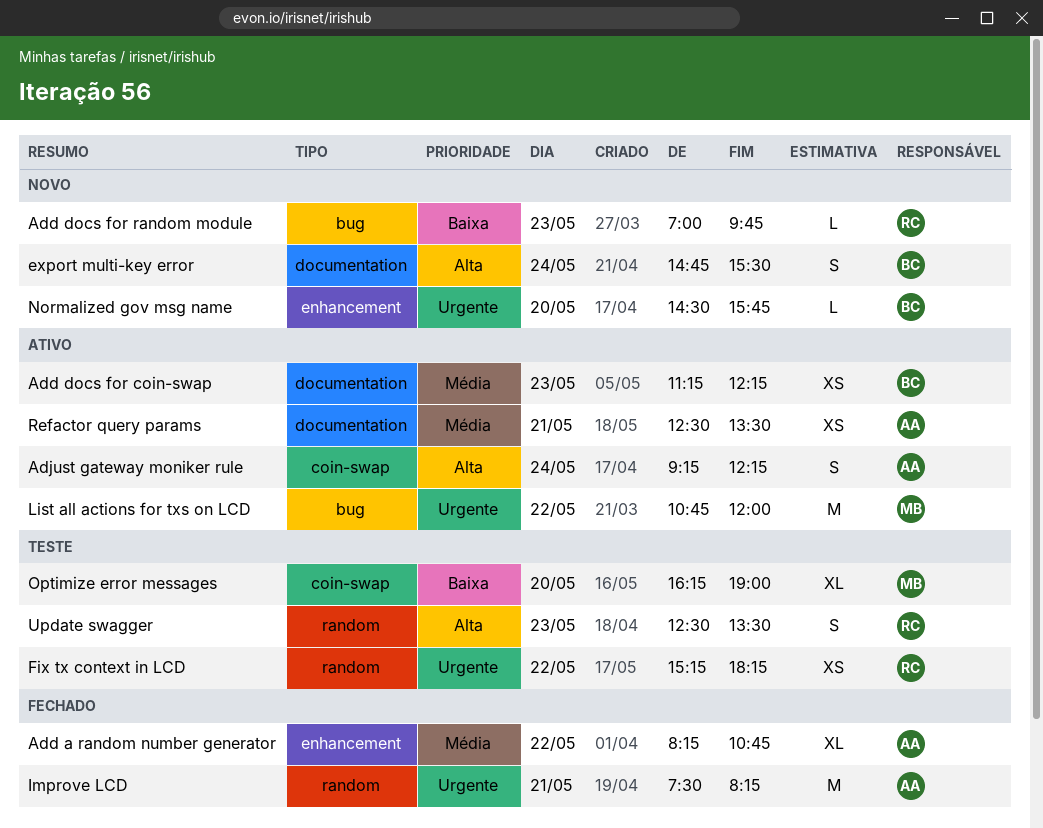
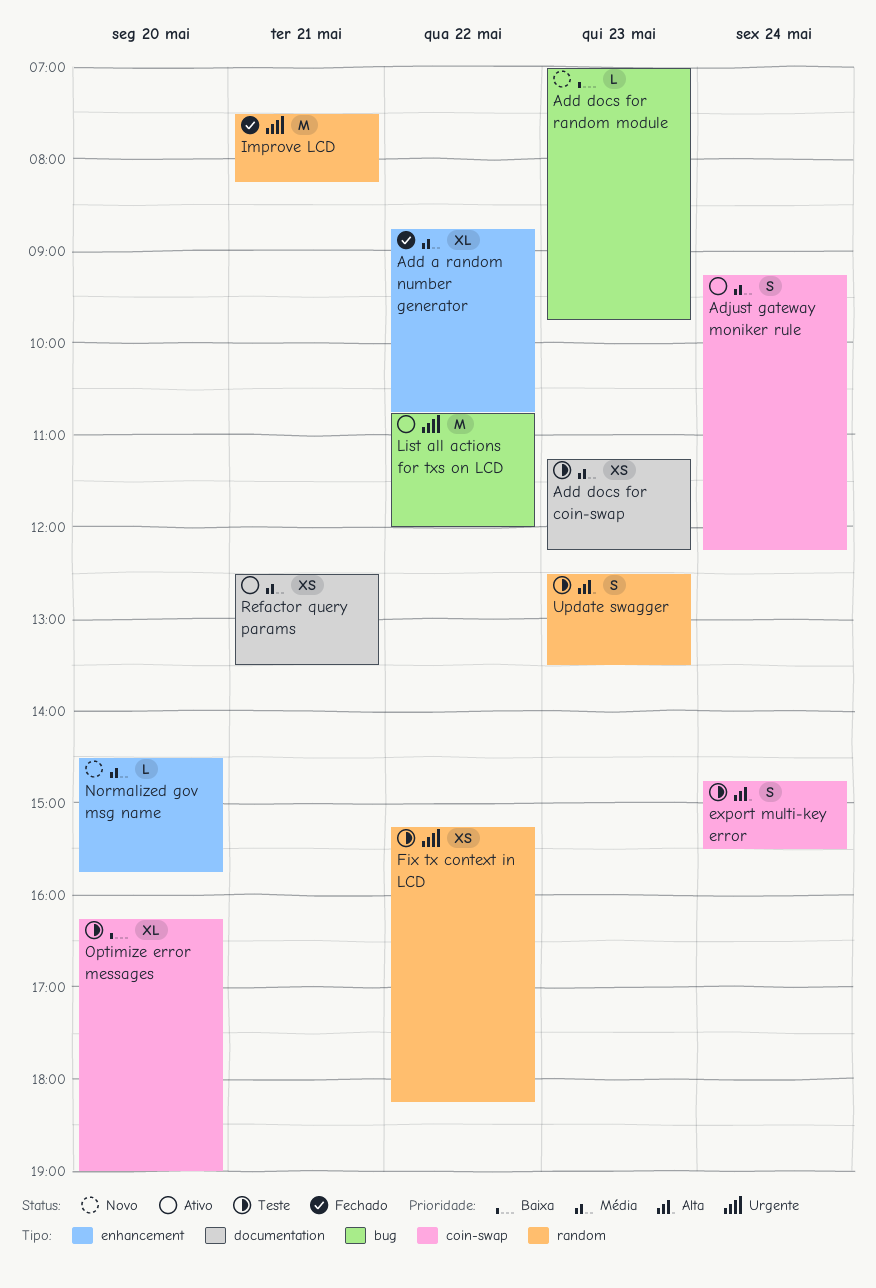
Add a random number generator, begins: 08:15 -> 08:45
Add docs for coin-swap, status: Ativo -> Teste
Adjust gateway moniker rule, priority: Alta -> Média
export multi-key error, status: Novo -> Teste
export multi-key error, label: documentation -> coin-swap
Normalized gov msg name, priority: Urgente -> Média

